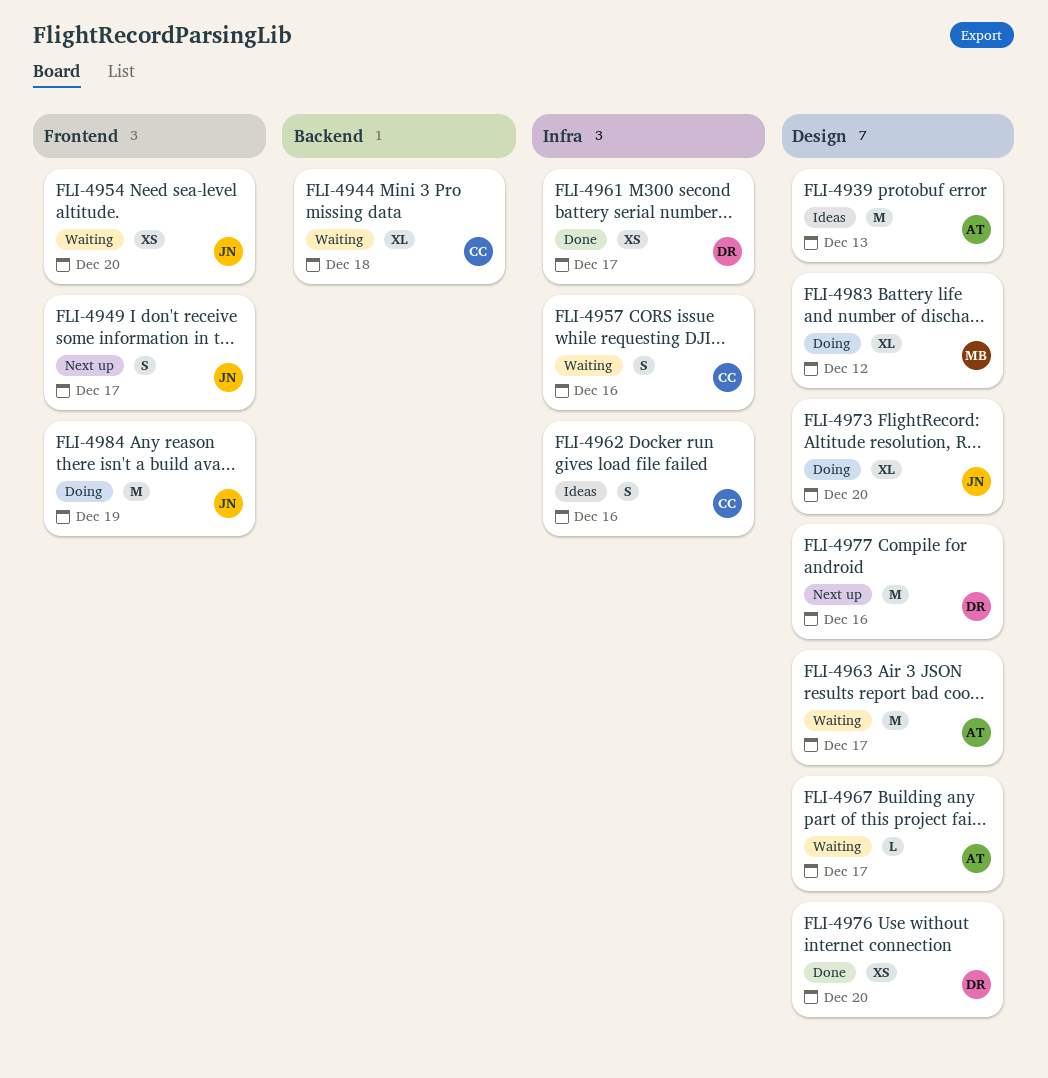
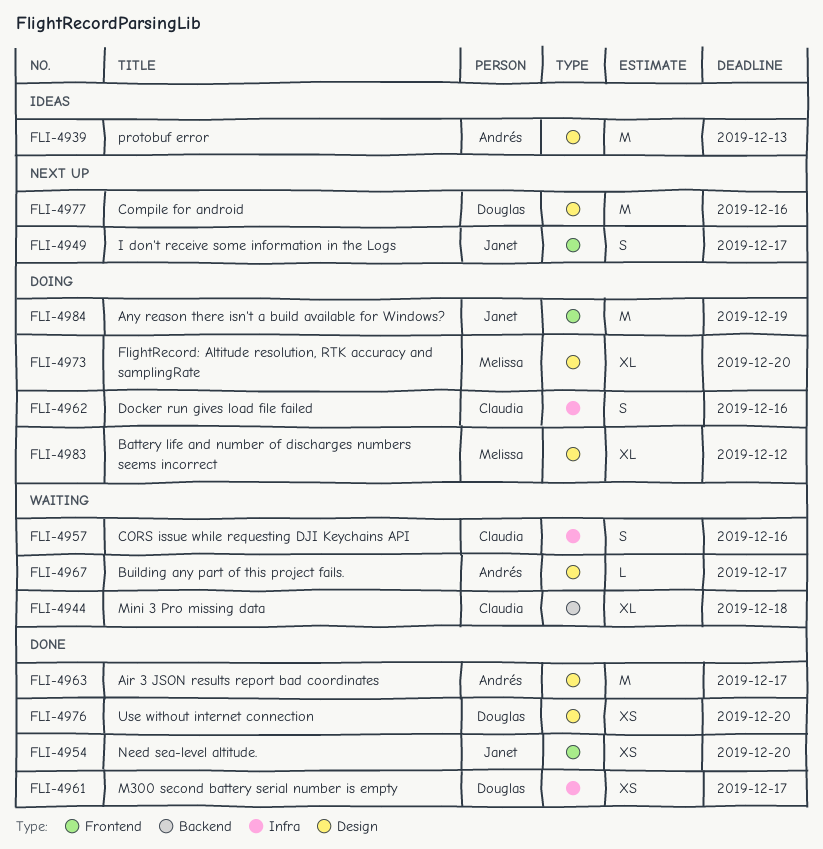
FLI-4954, status: Waiting -> Done
FLI-4962, status: Ideas -> Doing
FLI-4963, status: Waiting -> Done
FLI-4973, owner: Janet -> Melissa

